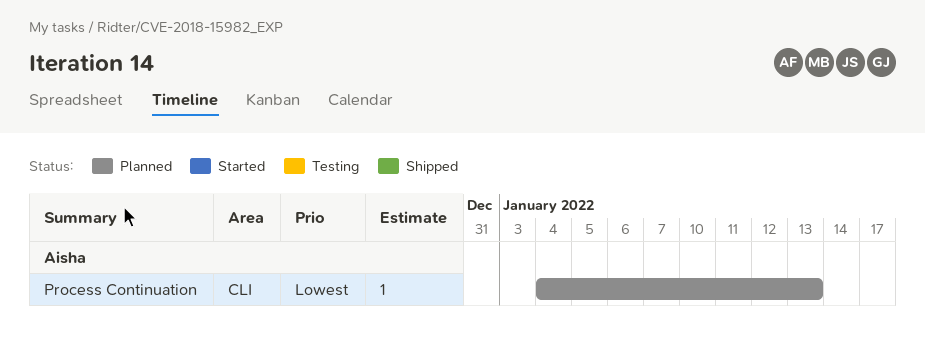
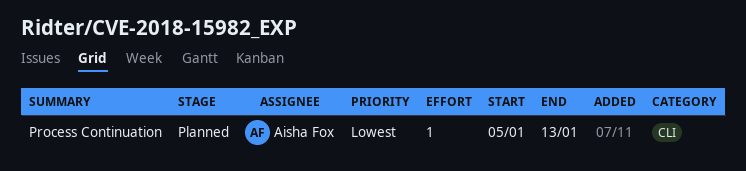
Process Continuation, start: Jan 4 -> Jan 5

